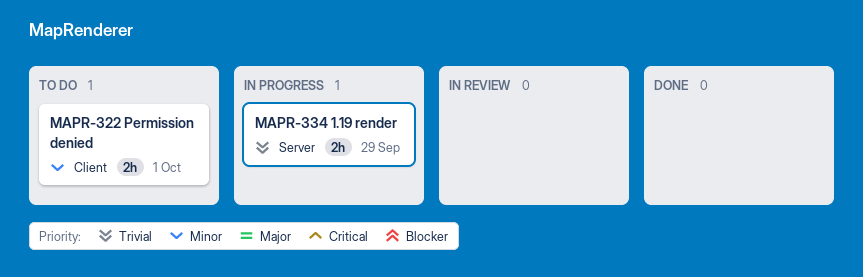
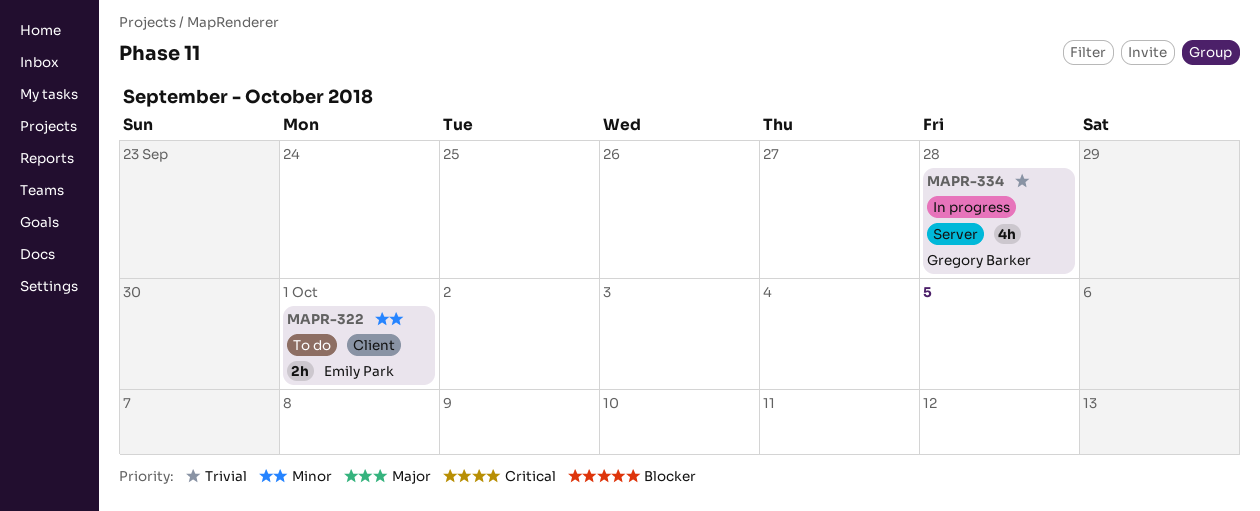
MAPR-334, estimate: 2h -> 4h
MAPR-334, due: Sep 29 -> Sep 28

